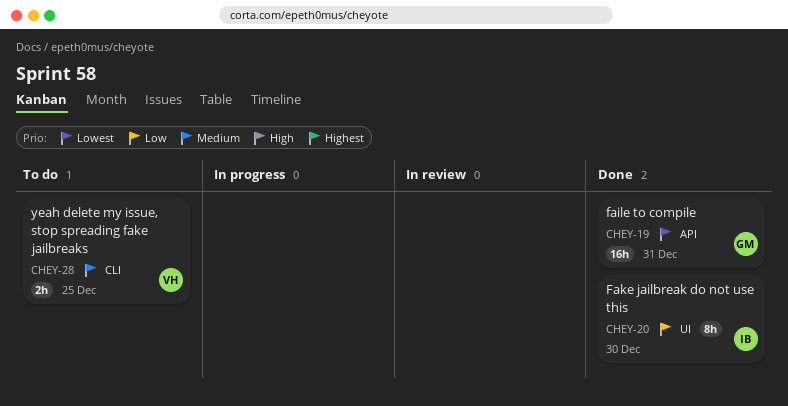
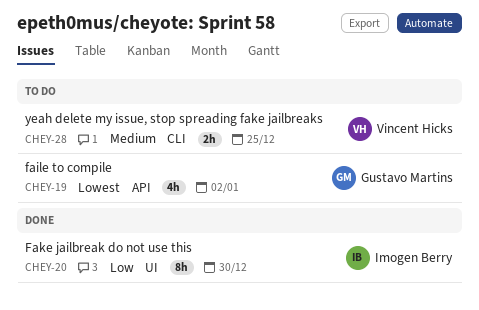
CHEY-19, status: Done -> To do
CHEY-19, estimate: 16h -> 4h
CHEY-19, due: Dec 31 -> Jan 2

